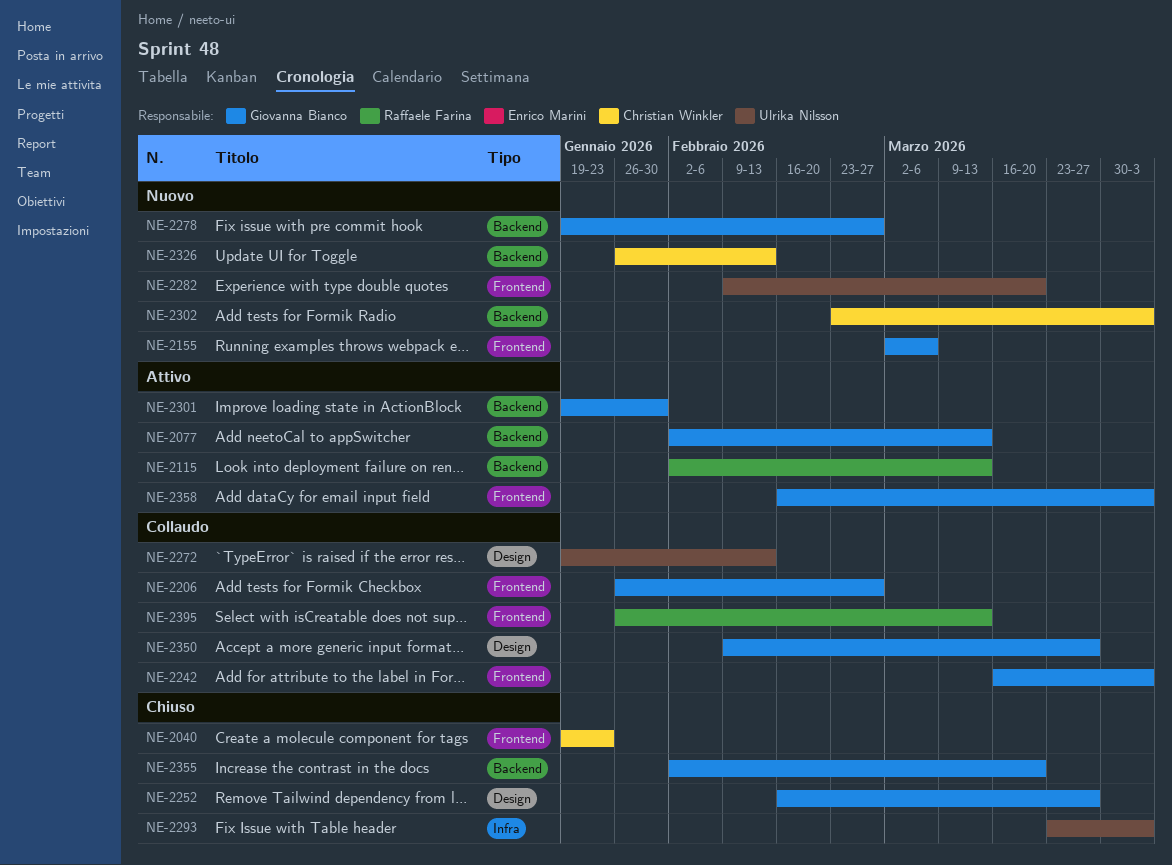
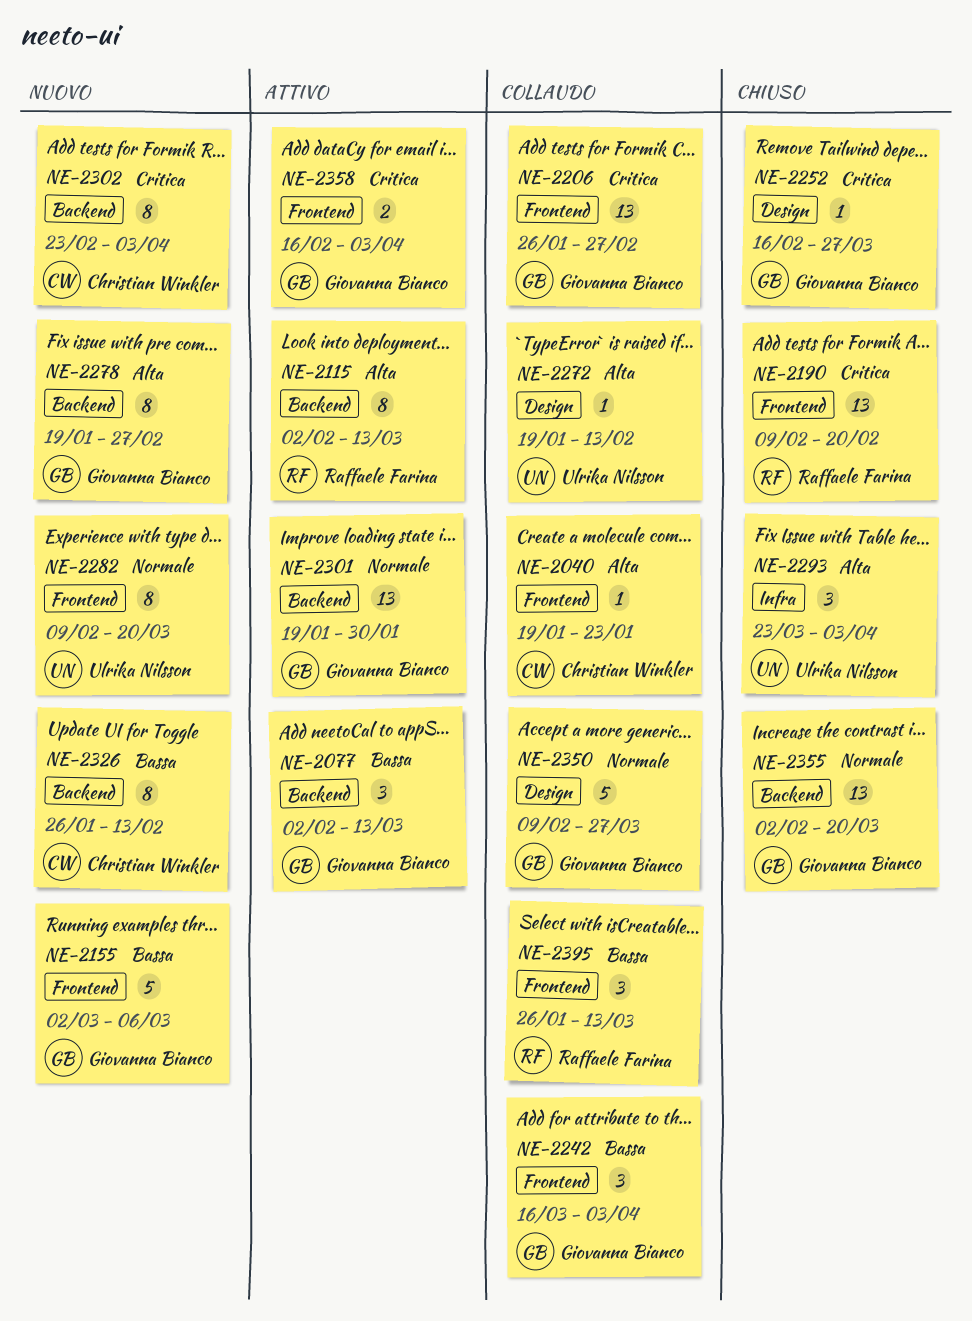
NE-2040, status: Chiuso -> Collaudo
NE-2190: none -> present

